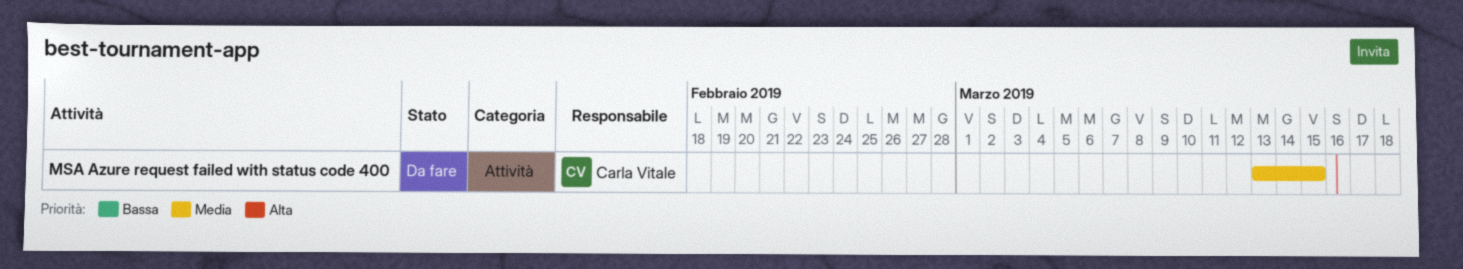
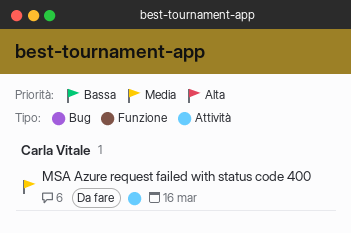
MSA Azure request failed with status code 400, due: Mar 15 -> Mar 16

